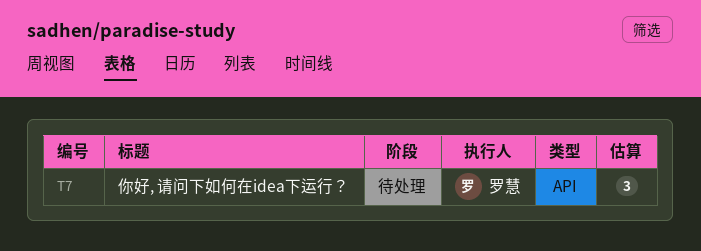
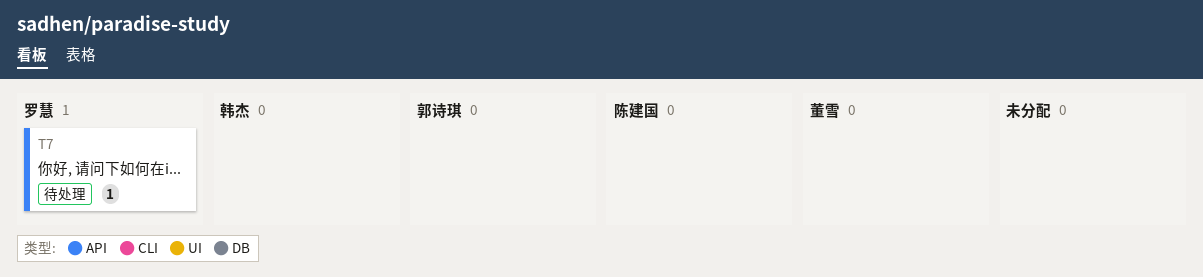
T7, estimate: 3 -> 1

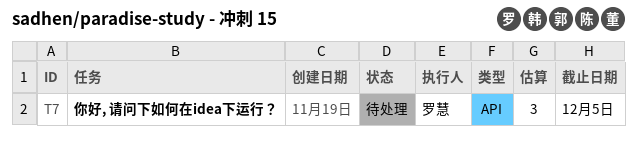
T7, estimate: 1 -> 3

